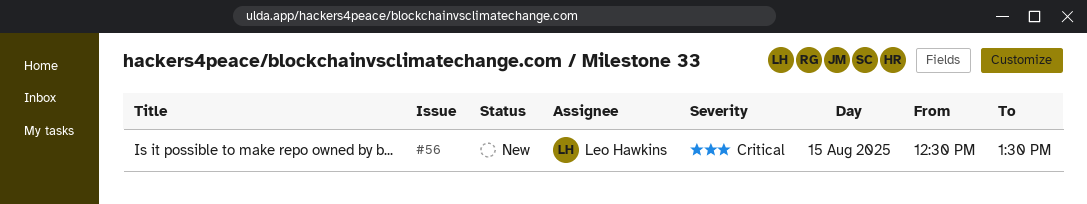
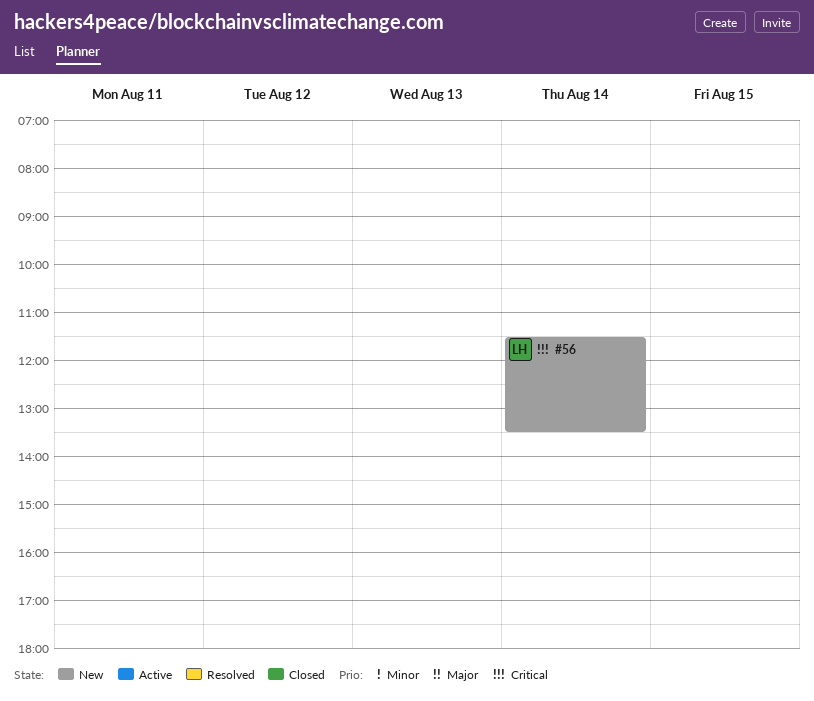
#56, day: Aug 15 -> Aug 14
#56, begins: 12:30 -> 11:30

